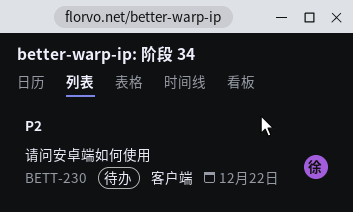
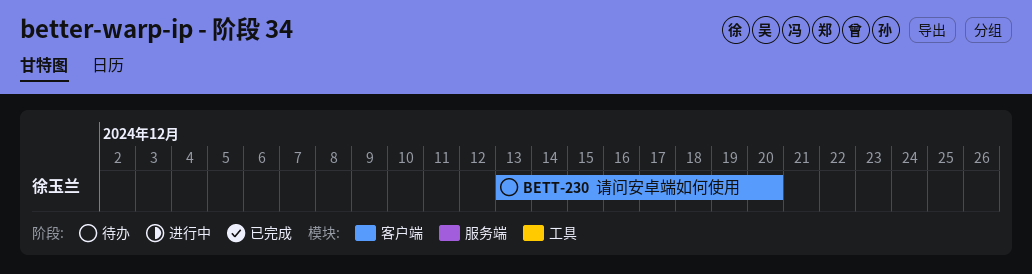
BETT-230, due: Dec 22 -> Dec 20

